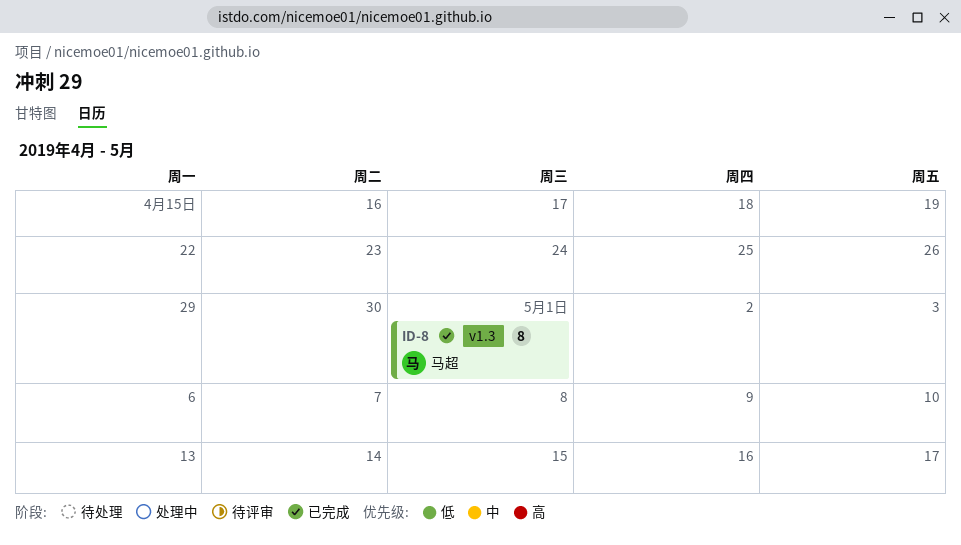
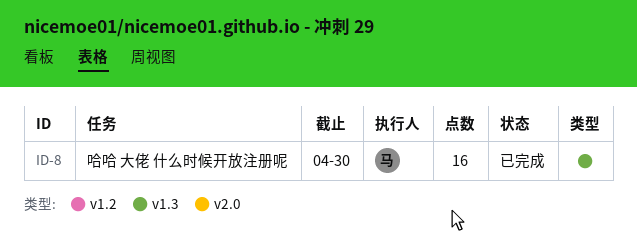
ID-8, estimate: 8 -> 16
ID-8, due: May 1 -> Apr 30

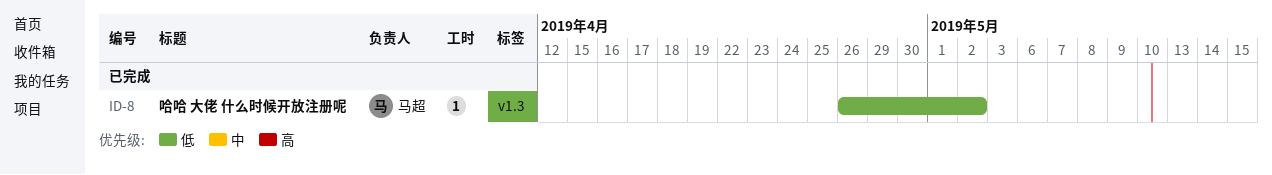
ID-8, estimate: 16 -> 1
ID-8, due: Apr 30 -> May 2

